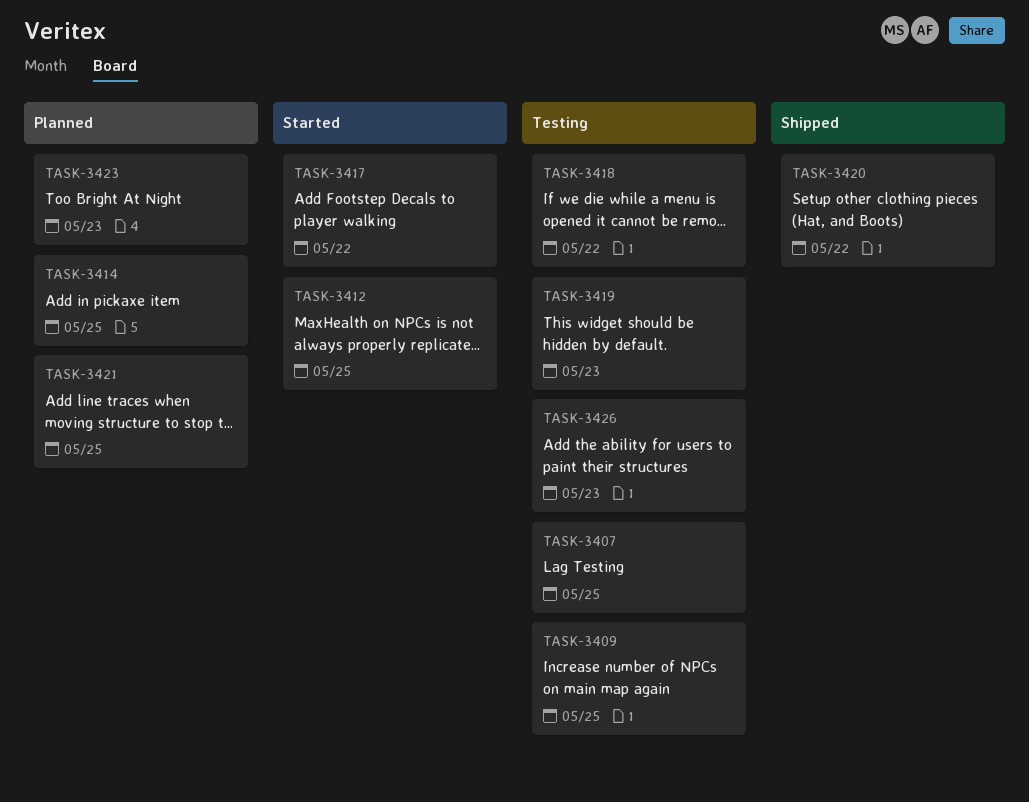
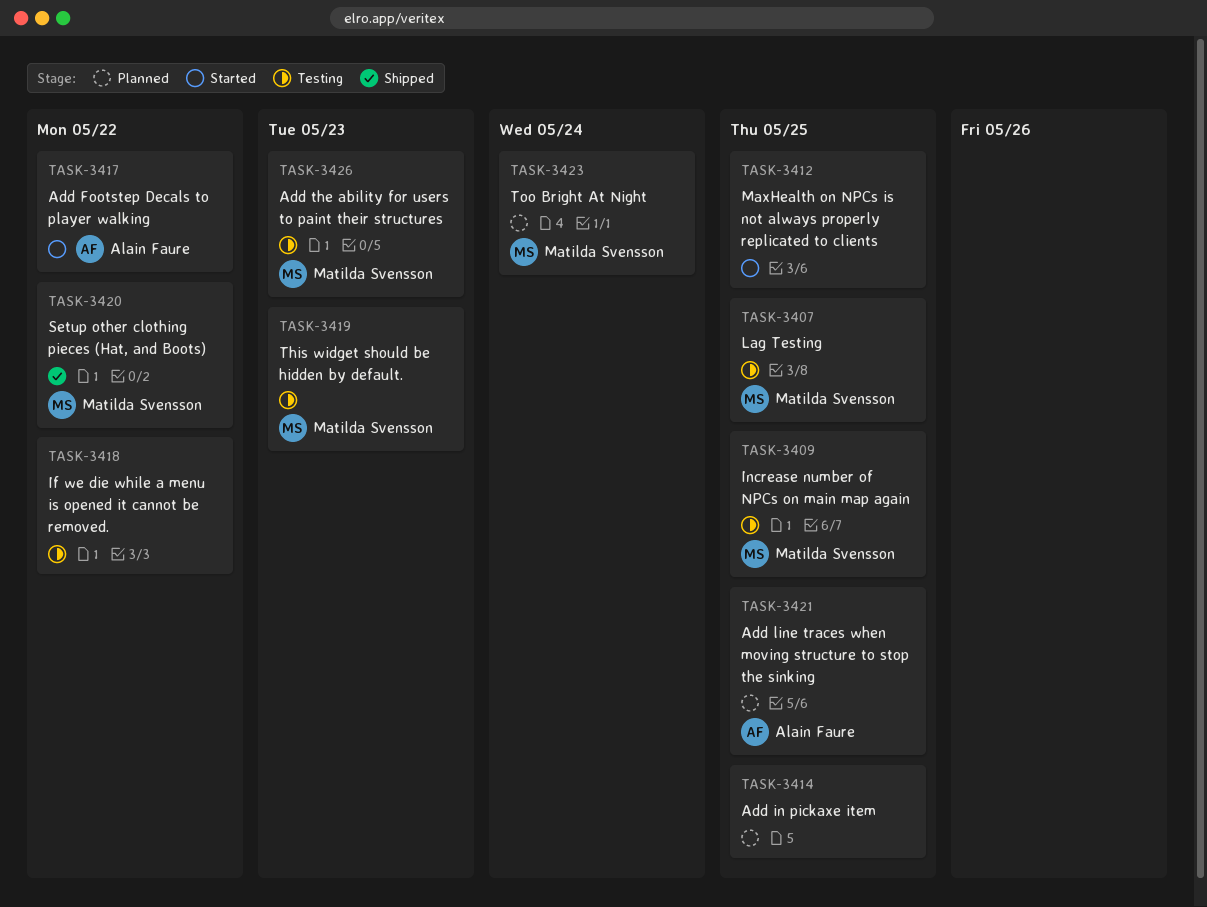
TASK-3423, due: May 23 -> May 24

